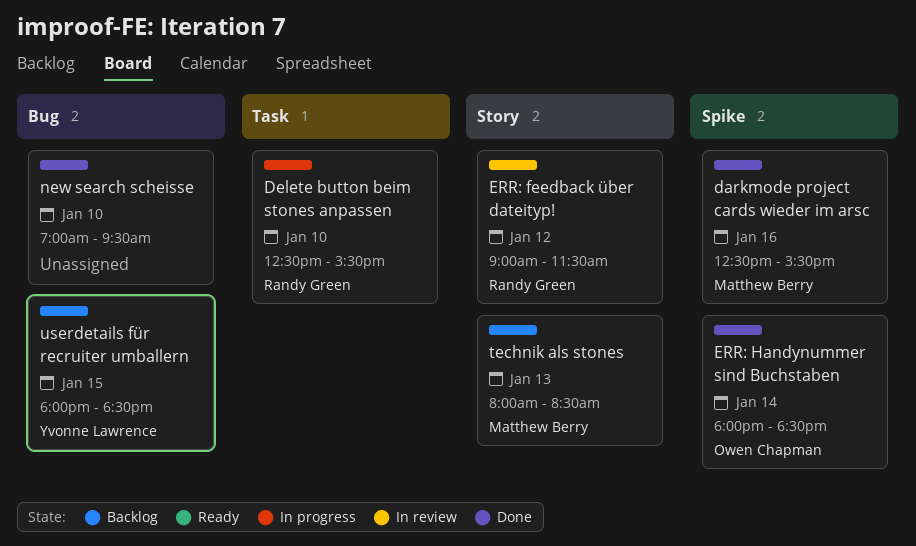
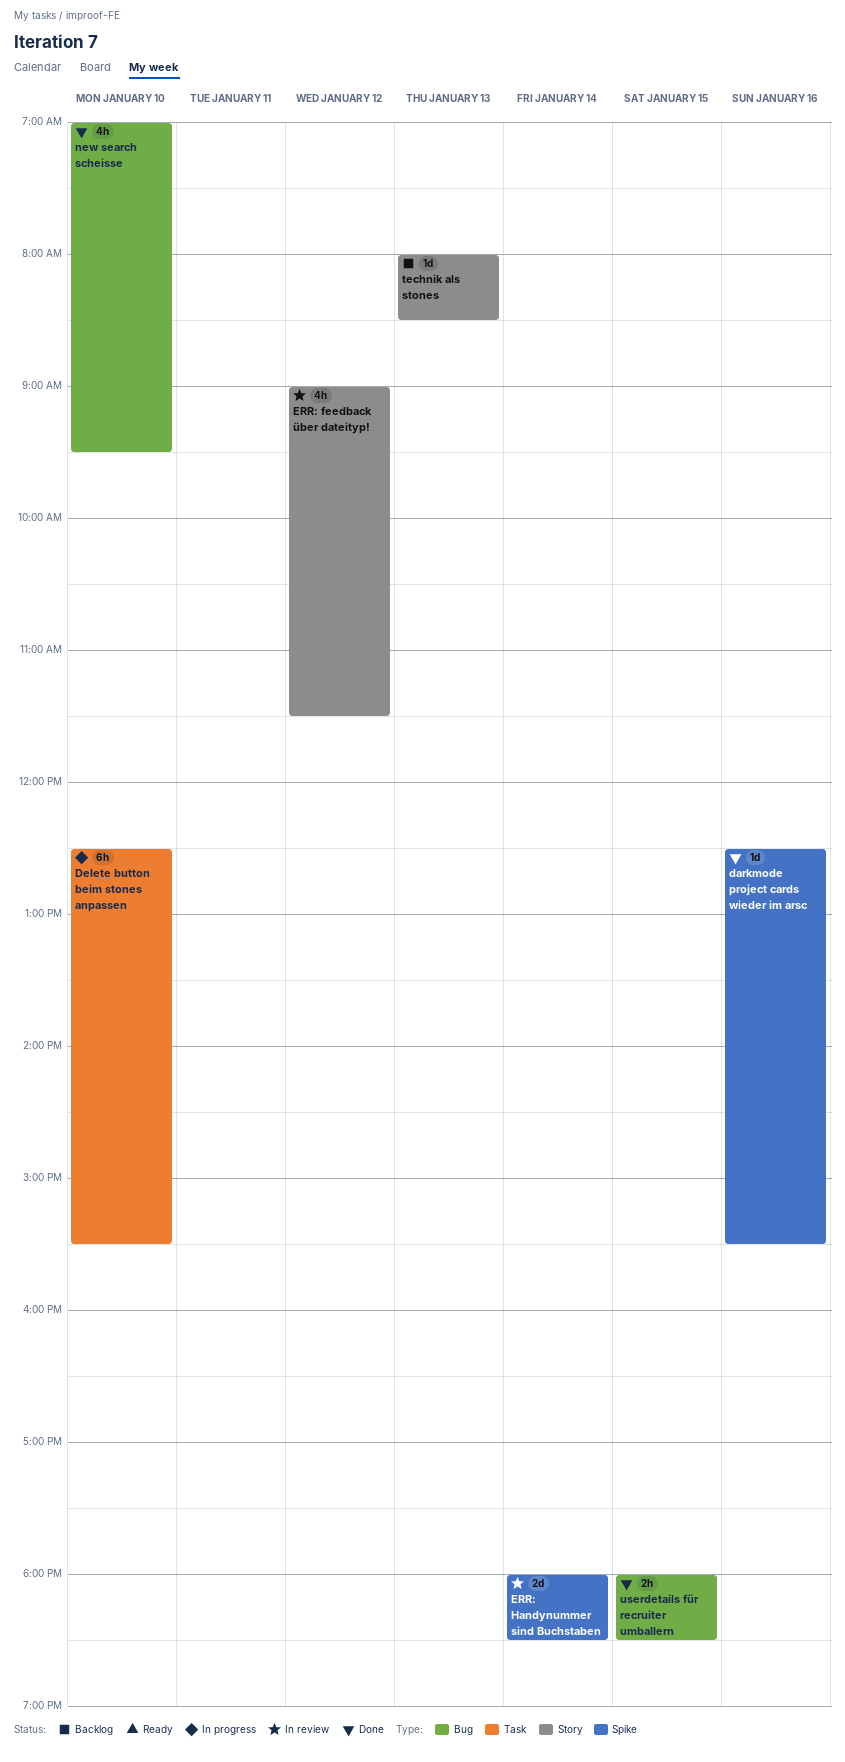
ERR: Handynummer sind Buchstaben, status: Done -> In review
userdetails für recruiter umballern, status: Backlog -> Done

